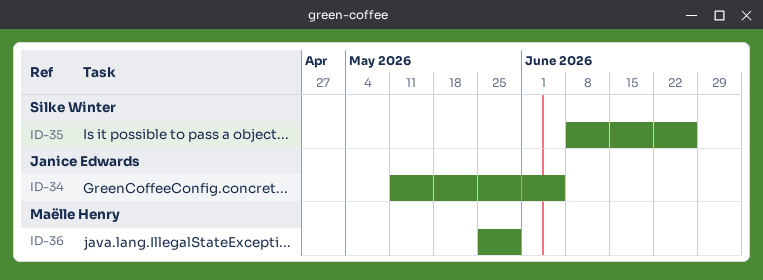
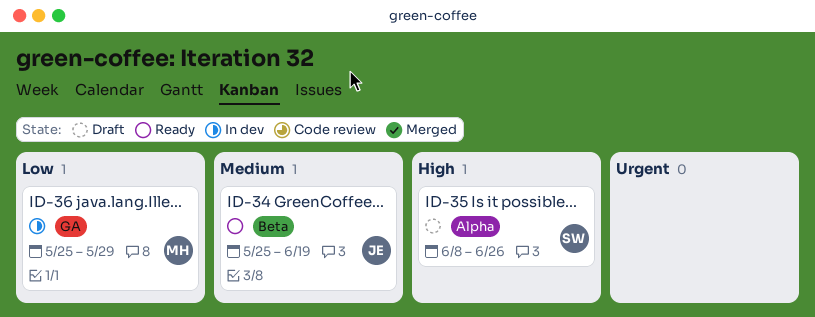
ID-34, start: May 11 -> May 25
ID-34, due: Jun 5 -> Jun 19

